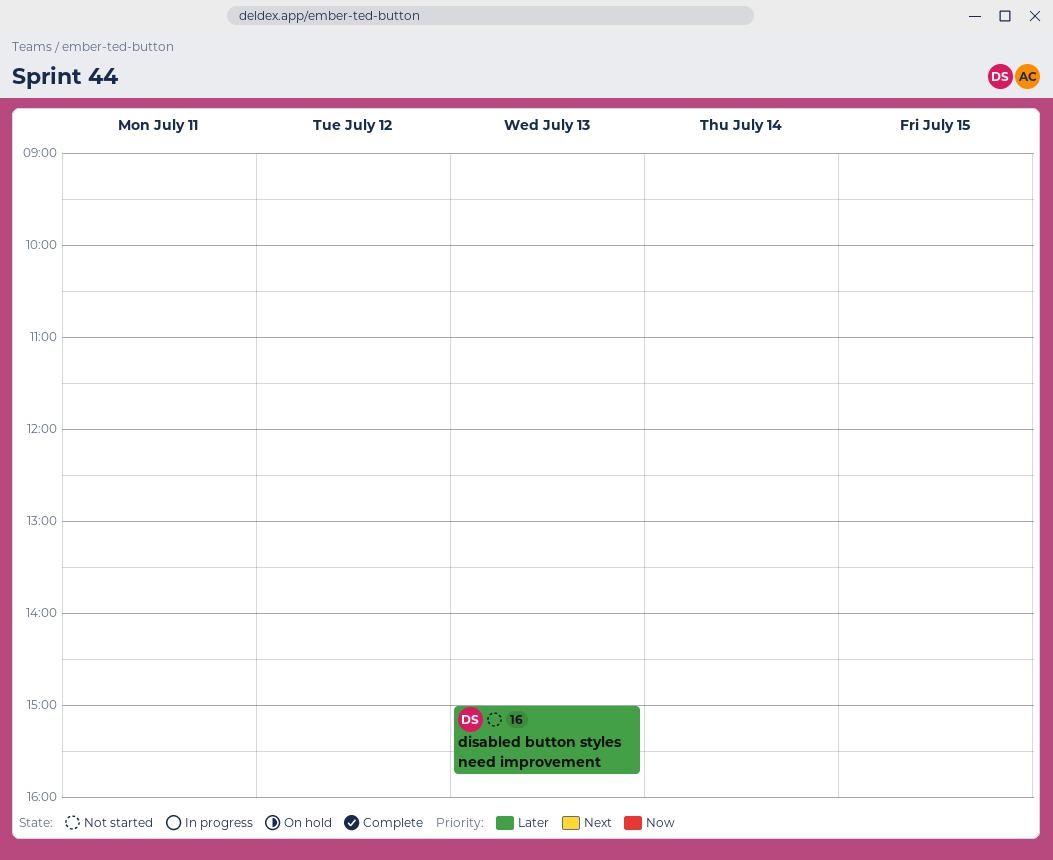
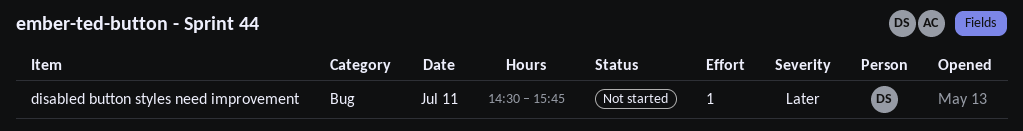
disabled button styles need improvement, estimate: 16 -> 1
disabled button styles need improvement, day: Jul 13 -> Jul 11
disabled button styles need improvement, begins: 15:00 -> 14:30

